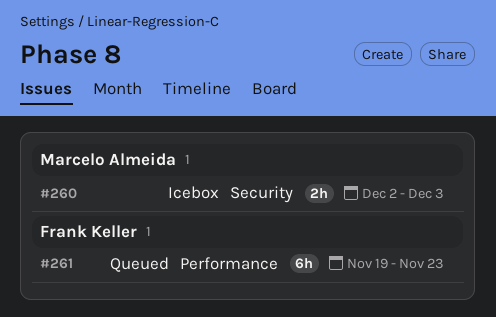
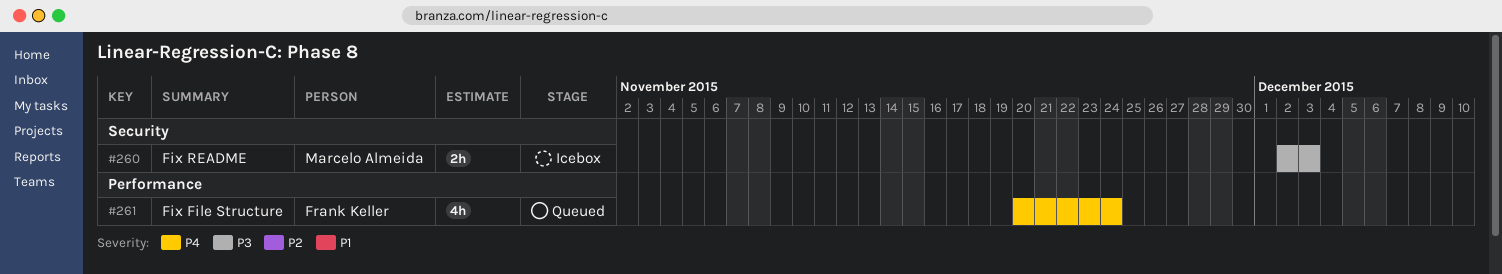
#261, estimate: 6h -> 4h
#261, start: Nov 19 -> Nov 20
#261, due: Nov 23 -> Nov 24

